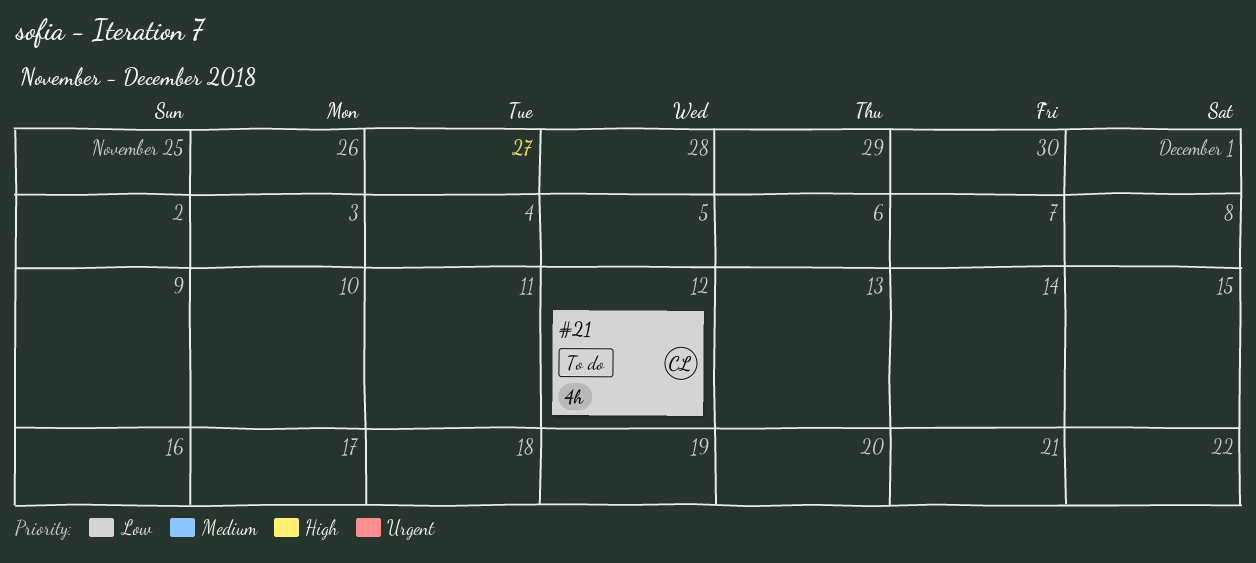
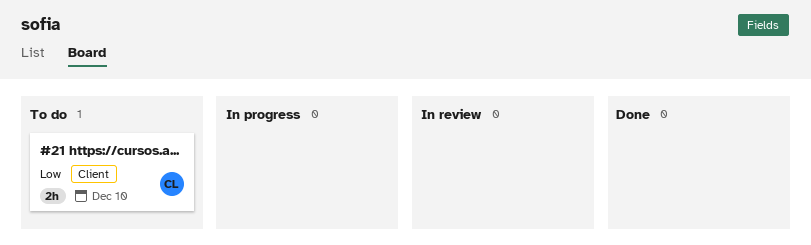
#21, estimate: 4h -> 2h
#21, due: Dec 12 -> Dec 10

